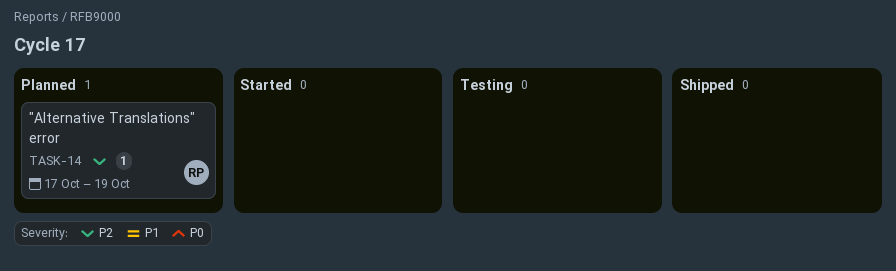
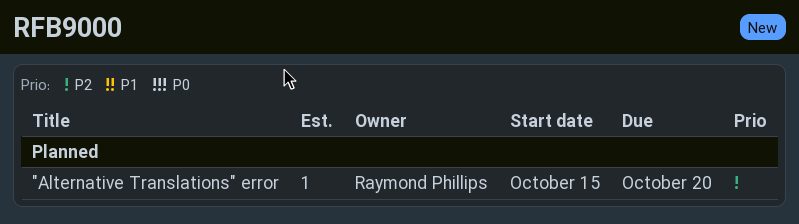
"Alternative Translations" error, start: Oct 17 -> Oct 15
"Alternative Translations" error, due: Oct 19 -> Oct 20

